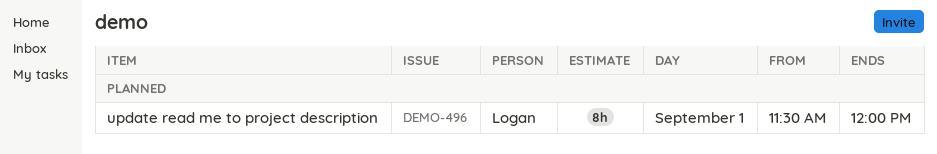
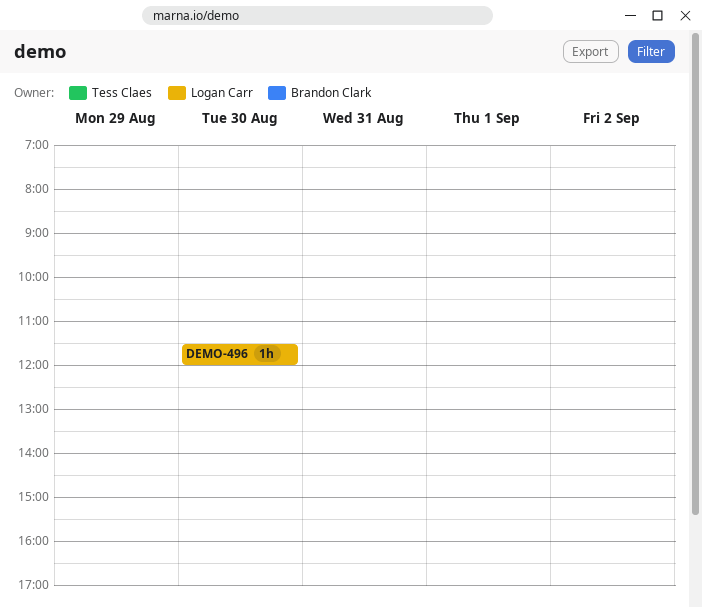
DEMO-496, estimate: 8h -> 1h
DEMO-496, day: Sep 1 -> Aug 30

